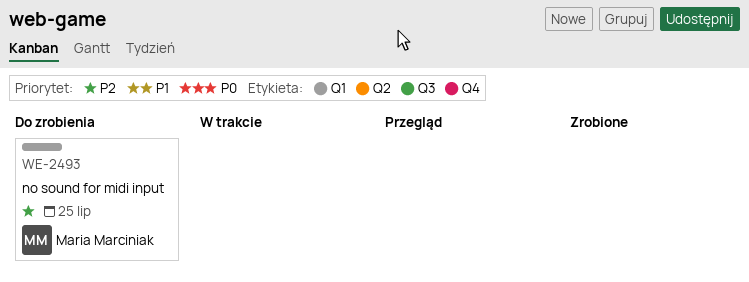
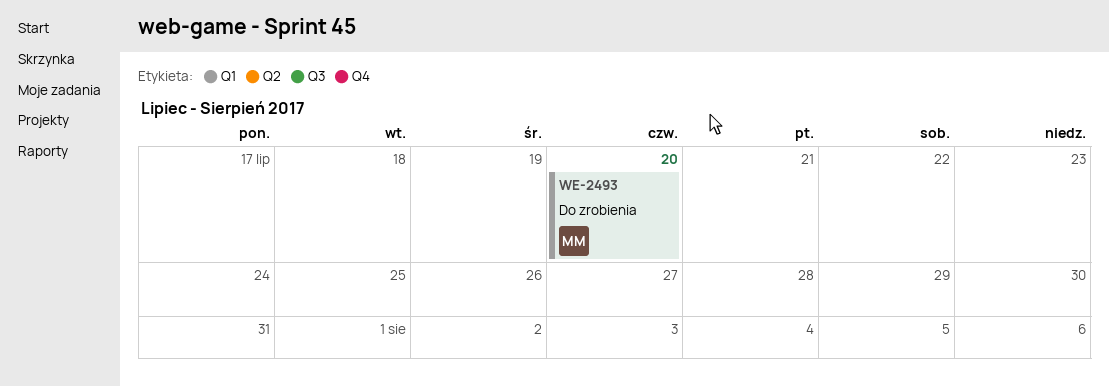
WE-2493, due: Jul 25 -> Jul 20

